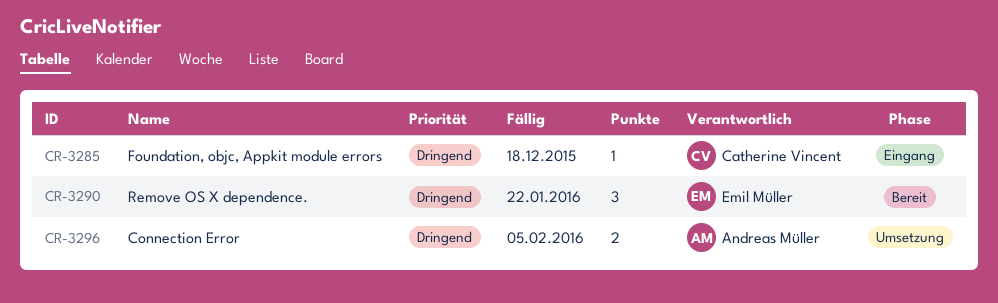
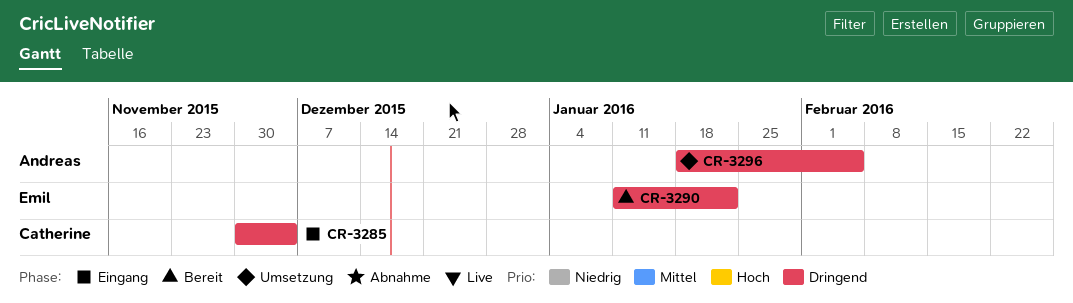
CR-3285, due: Dec 18 -> Dec 4

